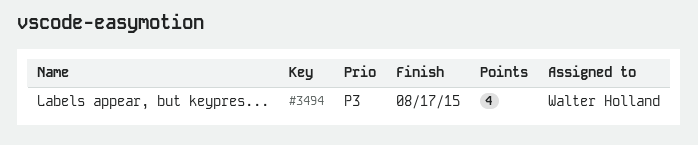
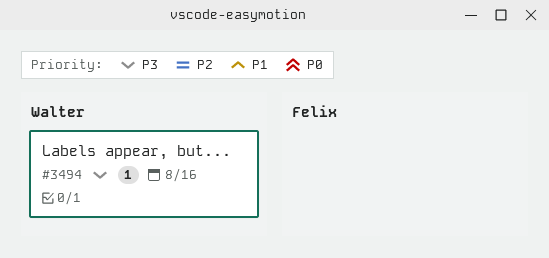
#3494, estimate: 4 -> 1
#3494, due: Aug 17 -> Aug 16

